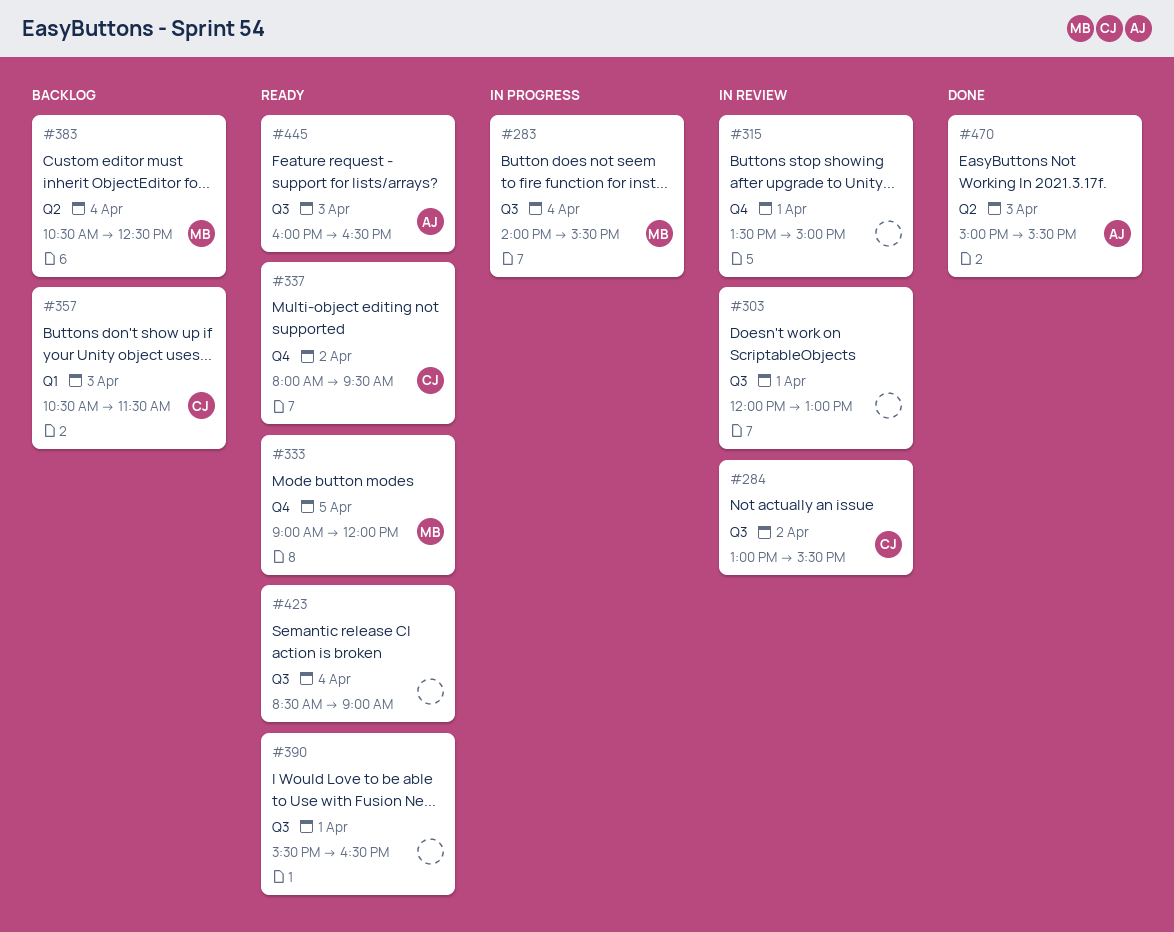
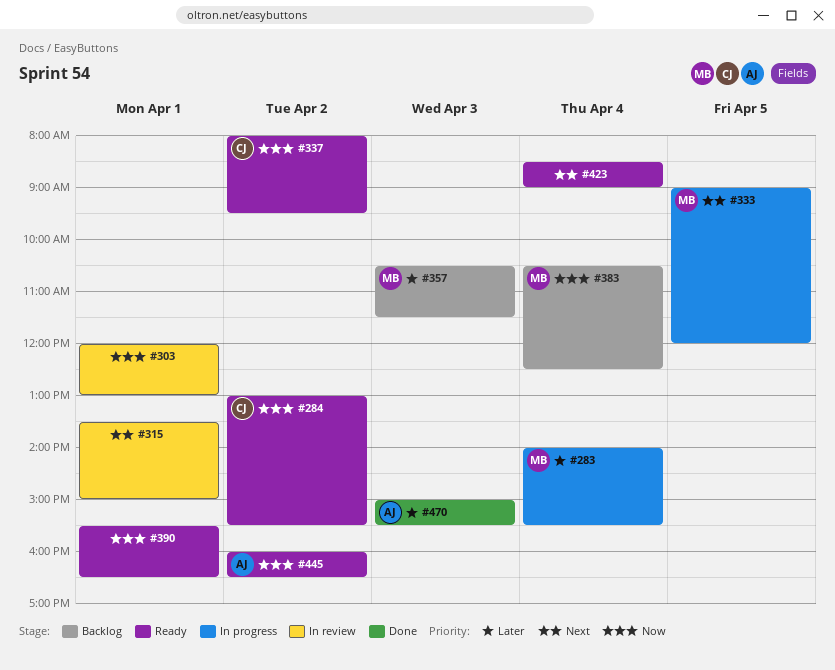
#284, status: In review -> Ready
#333, status: Ready -> In progress
#357, owner: CJ -> MB
#445, day: Apr 3 -> Apr 2

